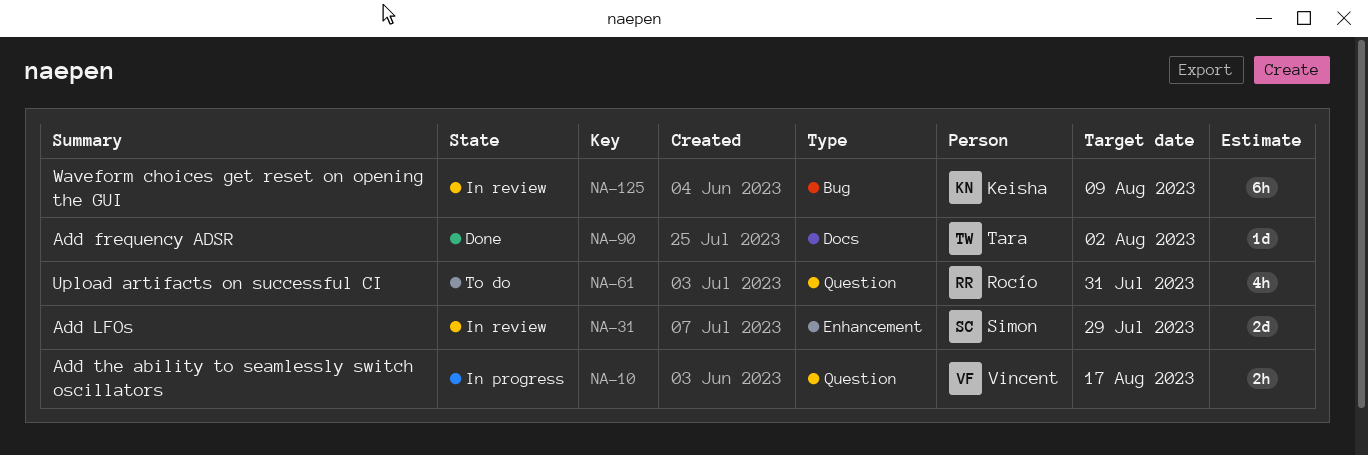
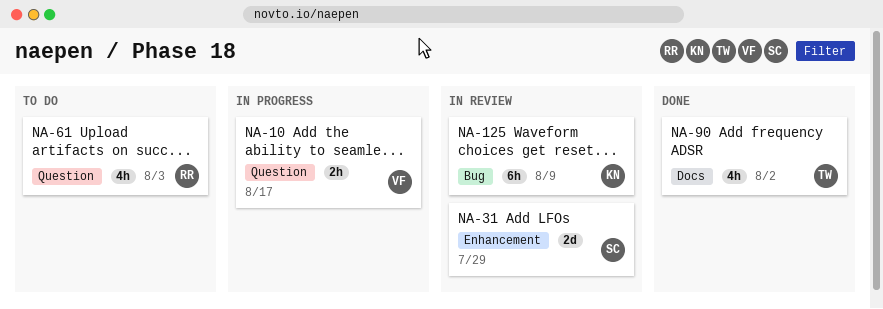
NA-61, due: Jul 31 -> Aug 3
NA-90, estimate: 1d -> 4h

